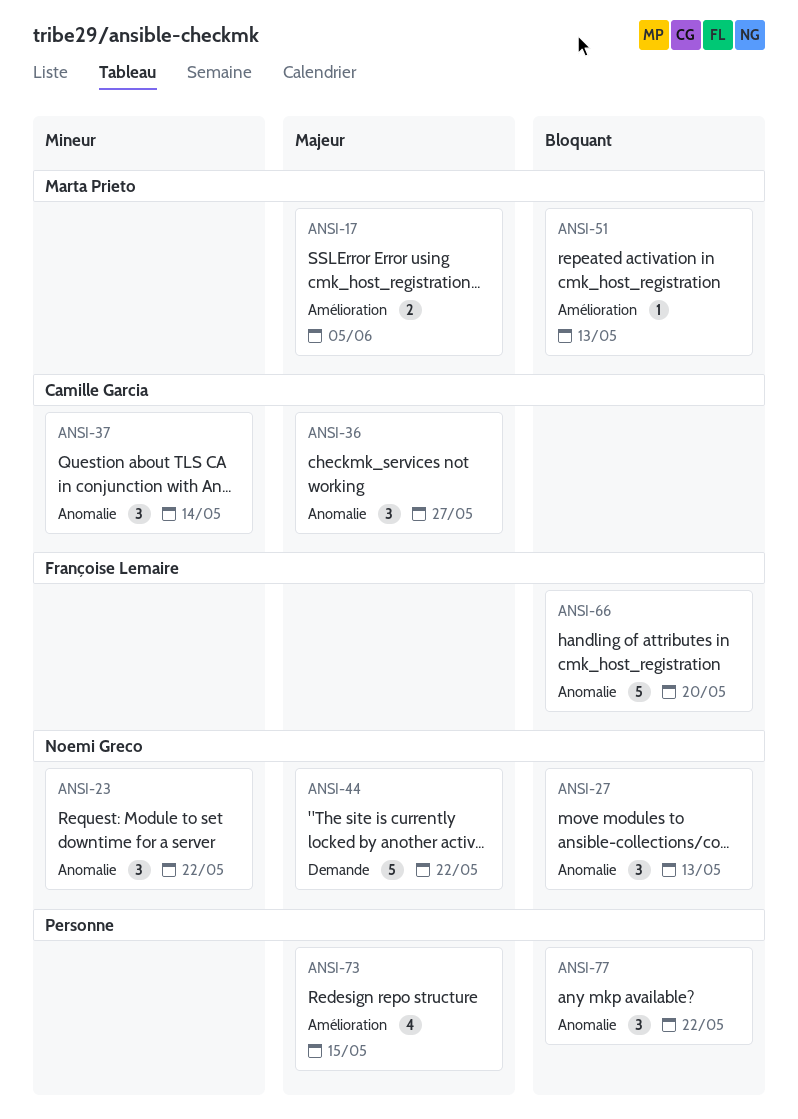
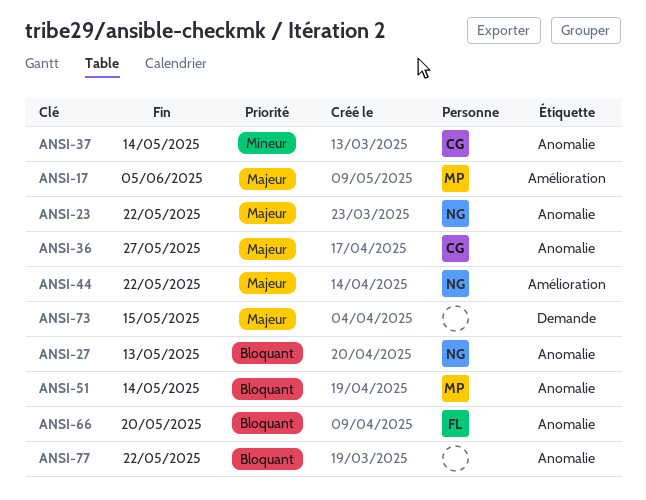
ANSI-23, priority: Mineur -> Majeur
ANSI-44, label: Demande -> Amélioration
ANSI-51, label: Amélioration -> Anomalie
ANSI-51, due: May 13 -> May 14
ANSI-73, label: Amélioration -> Demande

